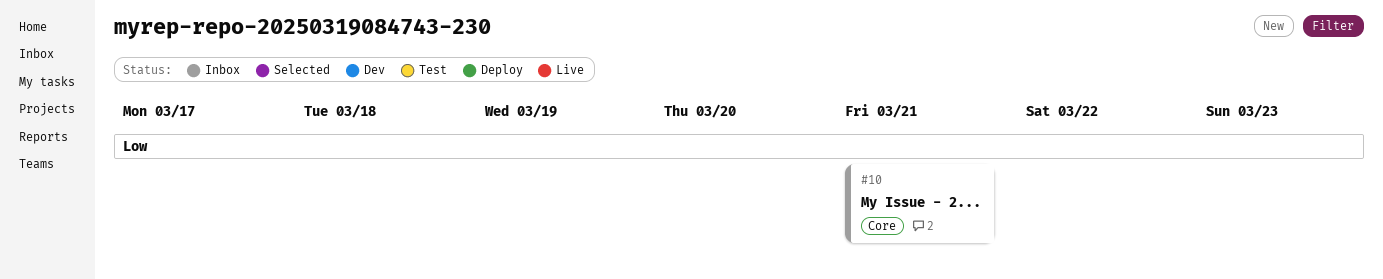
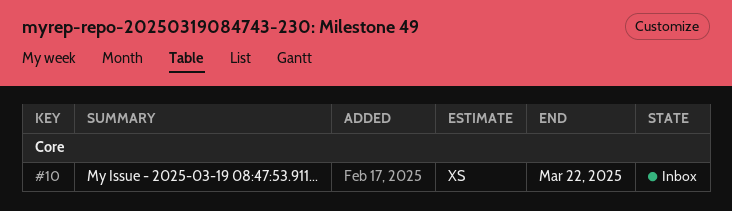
#10, due: Mar 21 -> Mar 22

